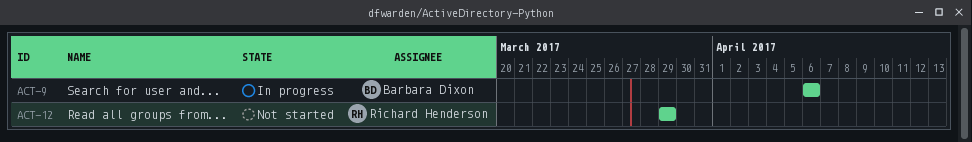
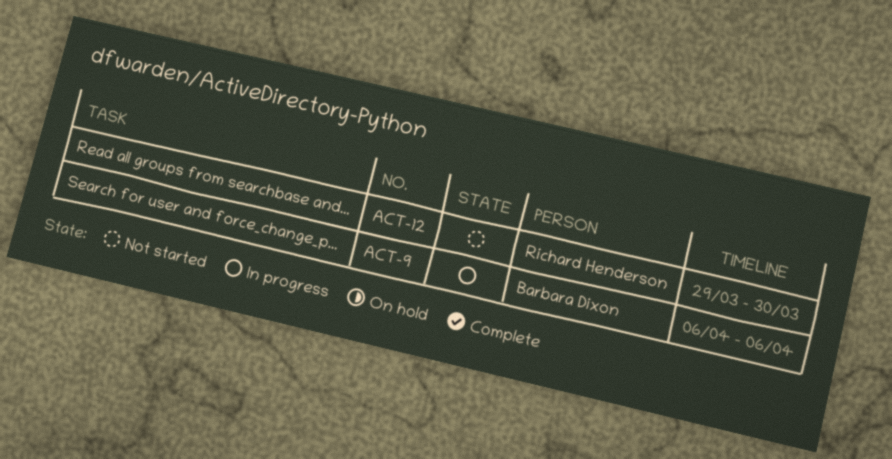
ACT-12, due: Mar 29 -> Mar 30

